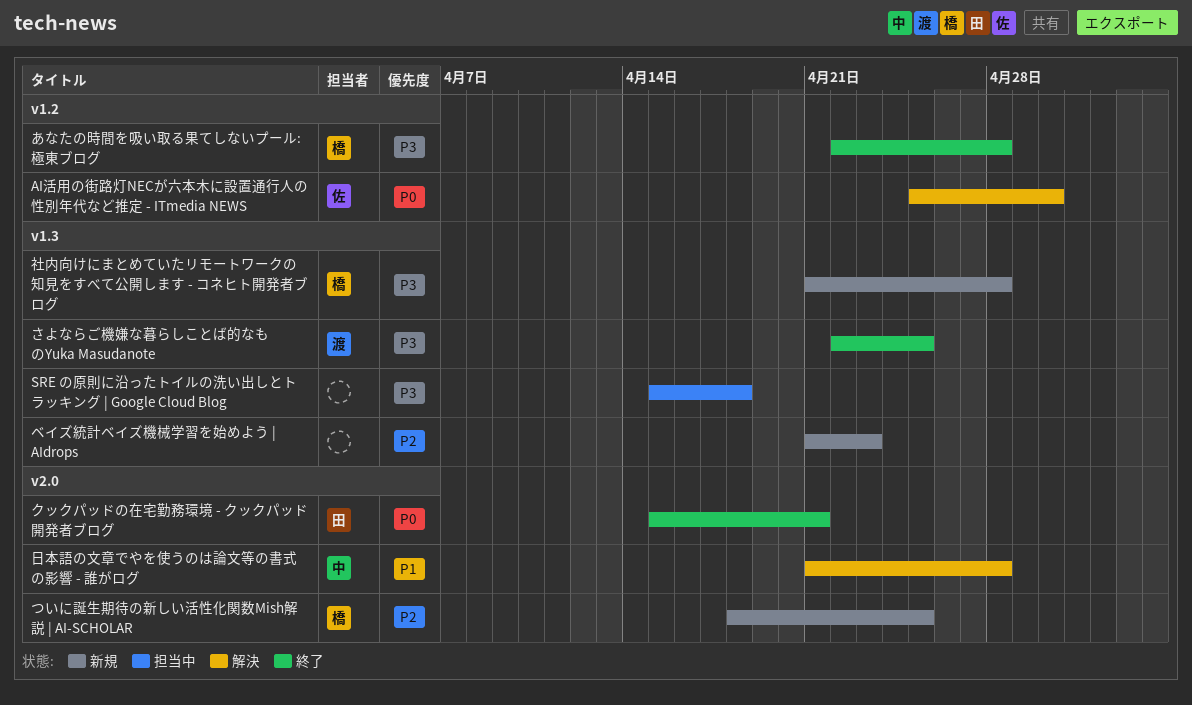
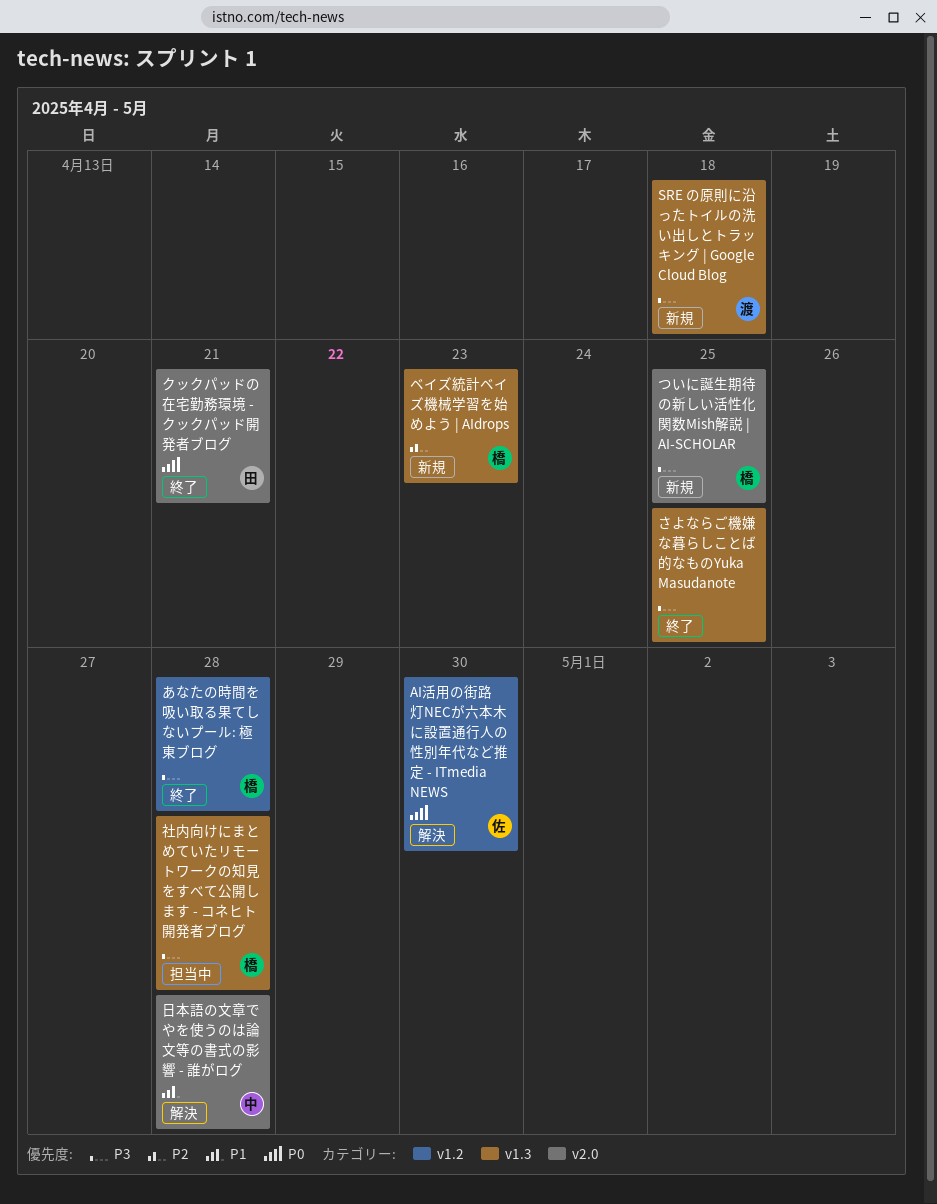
SRE の原則に沿ったトイルの洗い出しとトラッキング | Google Cloud Blog, status: 担当中 -> 新規
SRE の原則に沿ったトイルの洗い出しとトラッキング | Google Cloud Blog, owner: none -> 渡
さよならご機嫌な暮らしことば的なものYuka Masudanote, owner: 渡 -> none
ついに誕生期待の新しい活性化関数Mish解説 | AI-SCHOLAR, priority: P2 -> P3
ベイズ統計ベイズ機械学習を始めよう | AIdrops, owner: none -> 橋
社内向けにまとめていたリモートワークの知見をすべて公開します - コネヒト開発者ブログ, status: 新規 -> 担当中

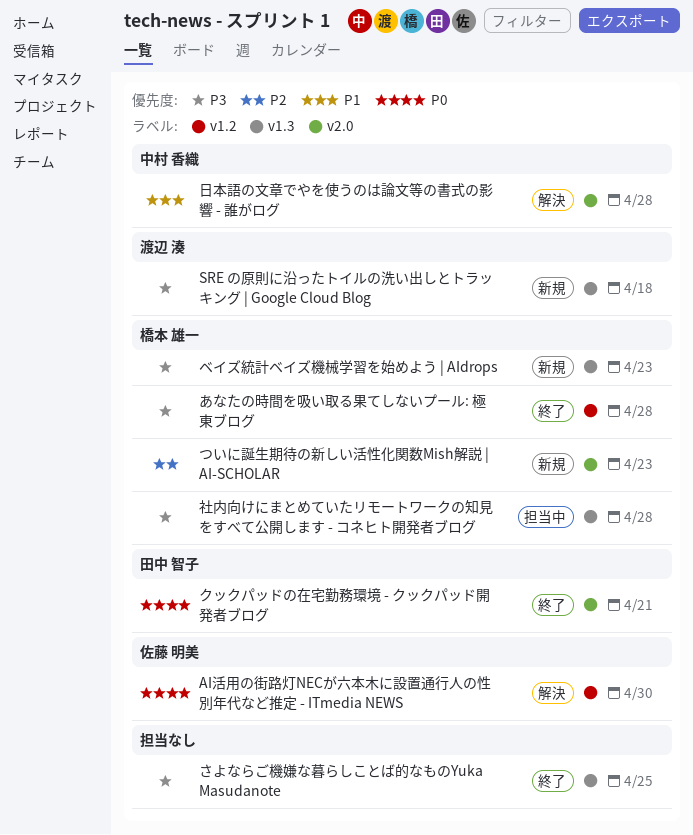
ついに誕生期待の新しい活性化関数Mish解説 | AI-SCHOLAR, priority: P3 -> P2
ついに誕生期待の新しい活性化関数Mish解説 | AI-SCHOLAR, due: Apr 25 -> Apr 23
ベイズ統計ベイズ機械学習を始めよう | AIdrops, priority: P2 -> P3

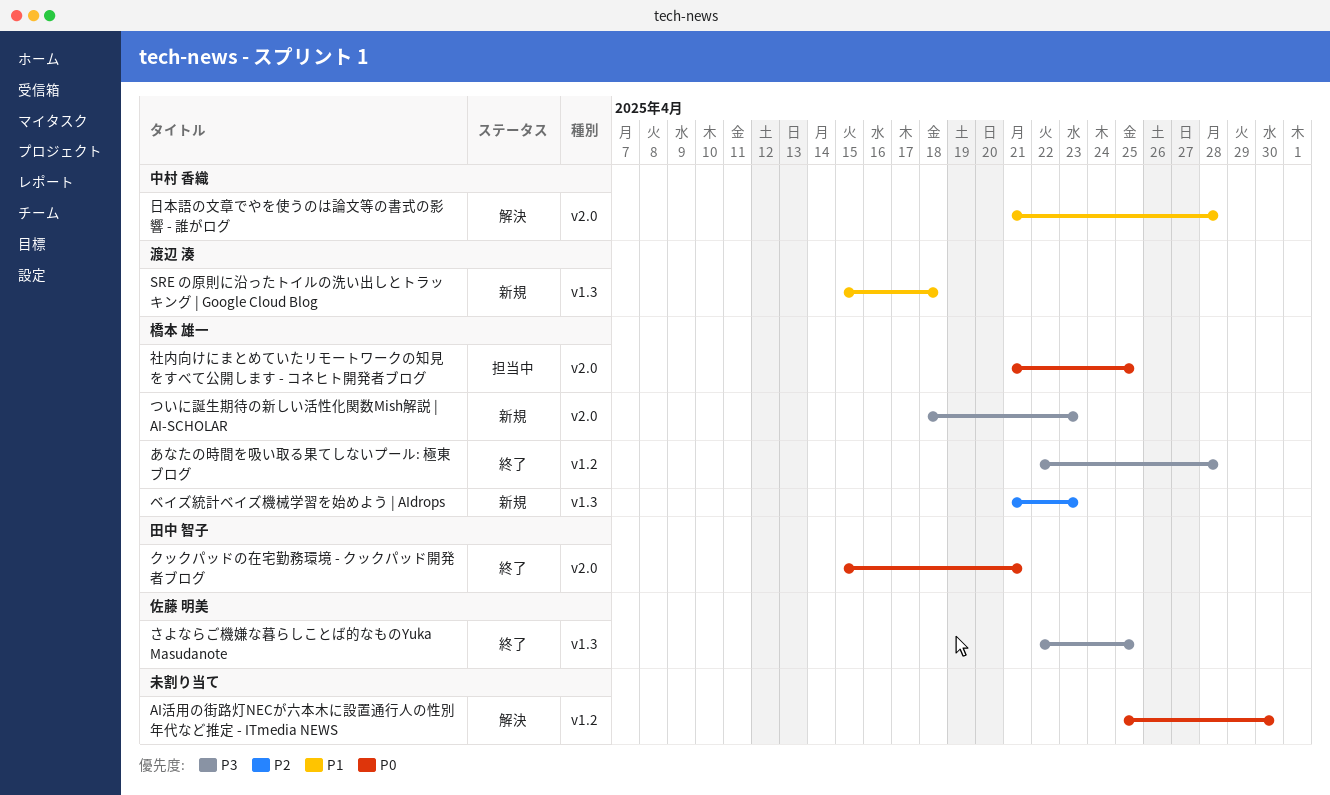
AI活用の街路灯NECが六本木に設置通行人の性別年代など推定 - ITmedia NEWS, owner: 佐藤 明美 -> none
SRE の原則に沿ったトイルの洗い出しとトラッキング | Google Cloud Blog, priority: P3 -> P1
さよならご機嫌な暮らしことば的なものYuka Masudanote, owner: none -> 佐藤 明美
ついに誕生期待の新しい活性化関数Mish解説 | AI-SCHOLAR, priority: P2 -> P3
ベイズ統計ベイズ機械学習を始めよう | AIdrops, priority: P3 -> P2
社内向けにまとめていたリモートワークの知見をすべて公開します - コネヒト開発者ブログ, priority: P3 -> P0
社内向けにまとめていたリモートワークの知見をすべて公開します - コネヒト開発者ブログ, label: v1.3 -> v2.0
社内向けにまとめていたリモートワークの知見をすべて公開します - コネヒト開発者ブログ, due: Apr 28 -> Apr 25

